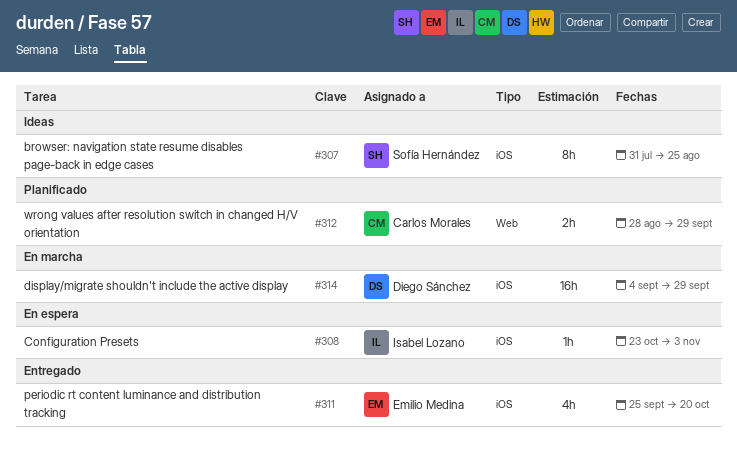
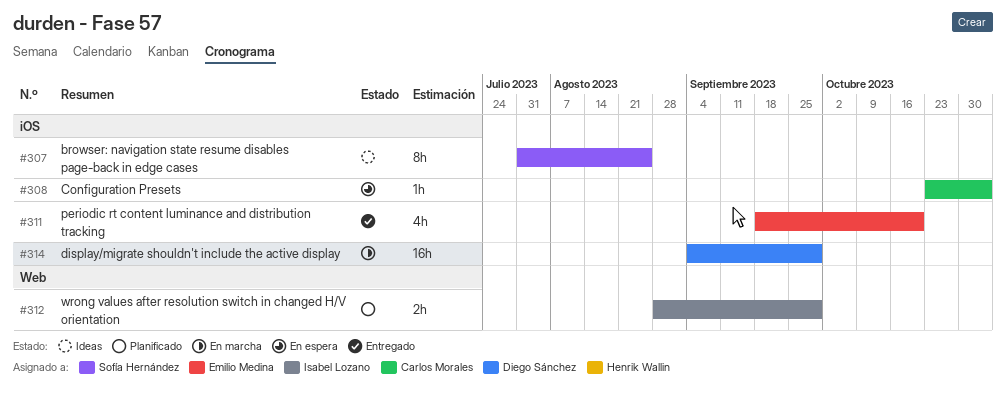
#308, owner: Isabel Lozano -> Carlos Morales
#311, start: Sep 25 -> Sep 18
#312, owner: Carlos Morales -> Isabel Lozano

